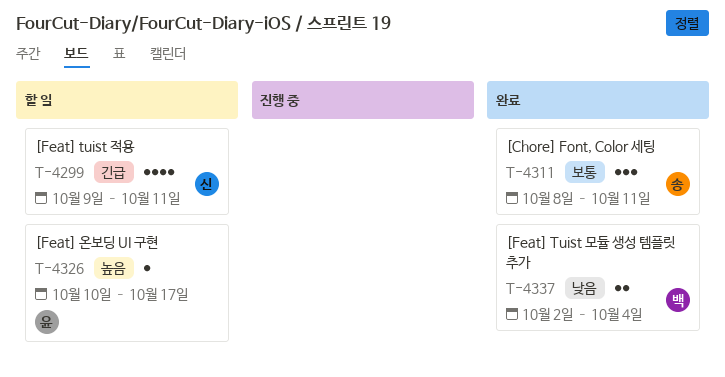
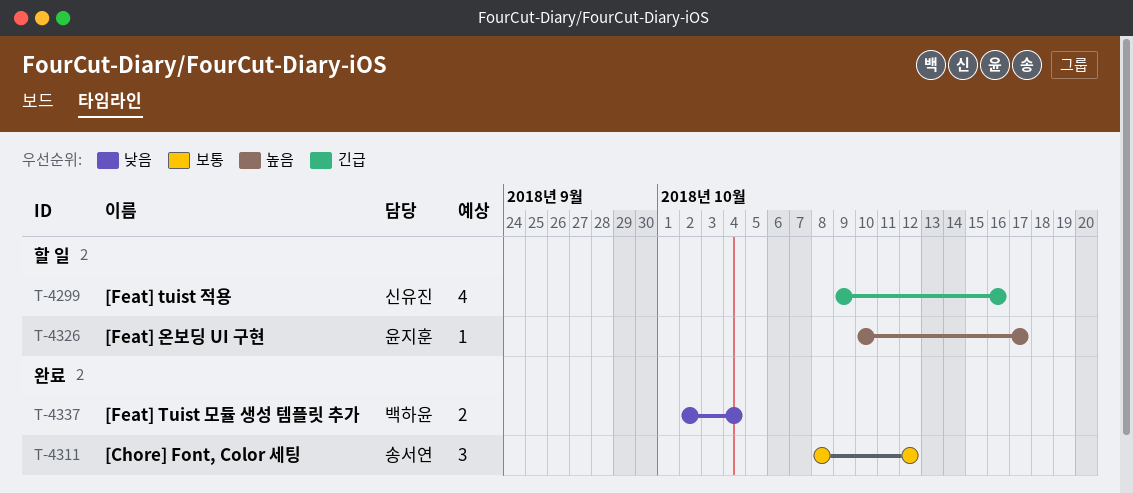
T-4299, due: Oct 11 -> Oct 16
T-4311, due: Oct 11 -> Oct 12

